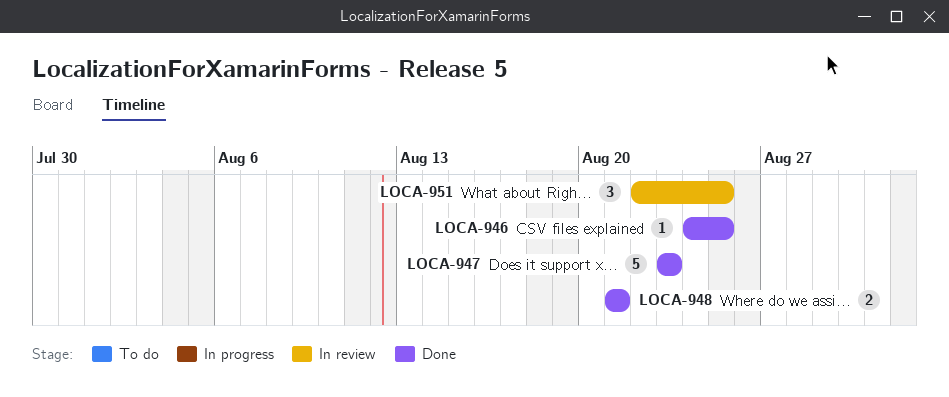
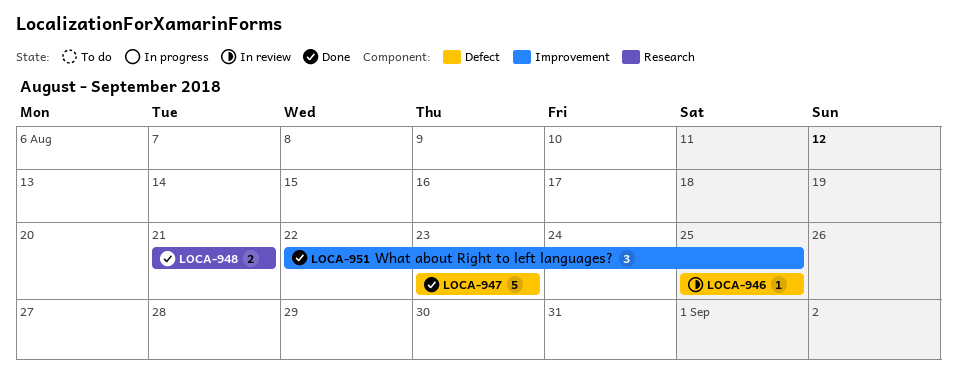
LOCA-946, status: Done -> In review
LOCA-946, start: Aug 24 -> Aug 25
LOCA-951, status: In review -> Done

